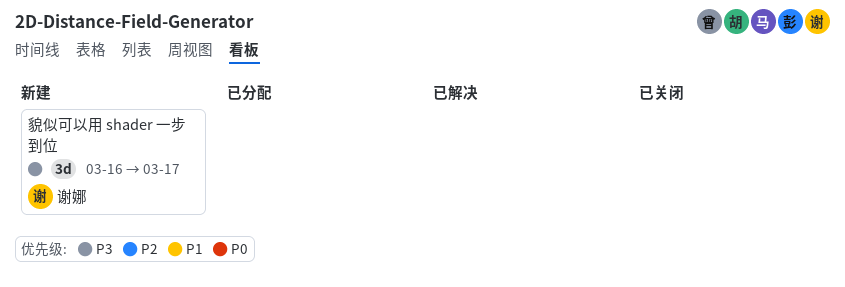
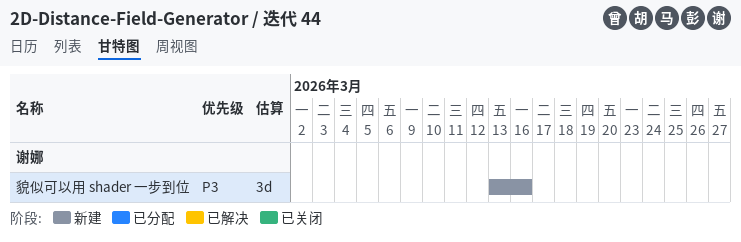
貌似可以用 shader 一步到位, start: Mar 16 -> Mar 13
貌似可以用 shader 一步到位, due: Mar 17 -> Mar 16

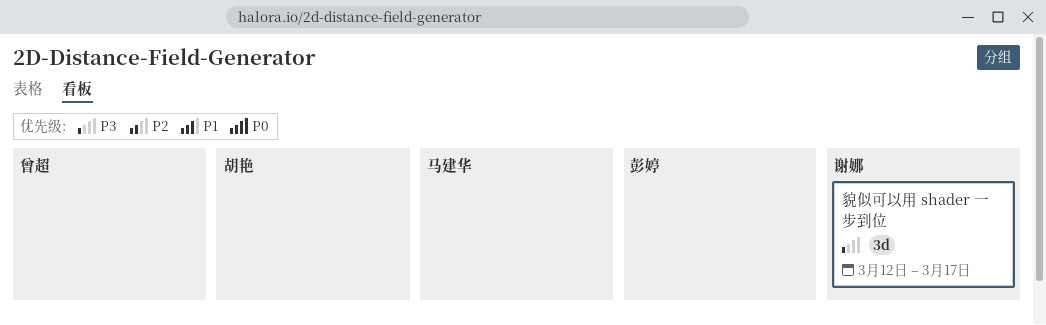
貌似可以用 shader 一步到位, start: Mar 13 -> Mar 12
貌似可以用 shader 一步到位, due: Mar 16 -> Mar 17

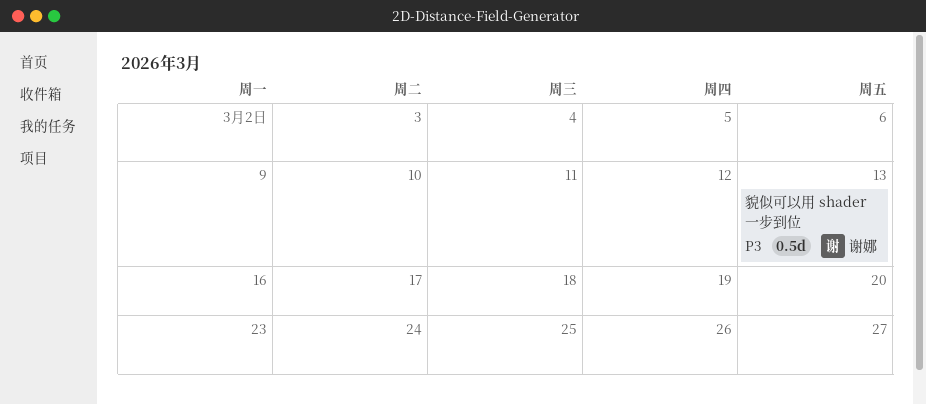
貌似可以用 shader 一步到位, estimate: 3d -> 0.5d
貌似可以用 shader 一步到位, due: Mar 17 -> Mar 13

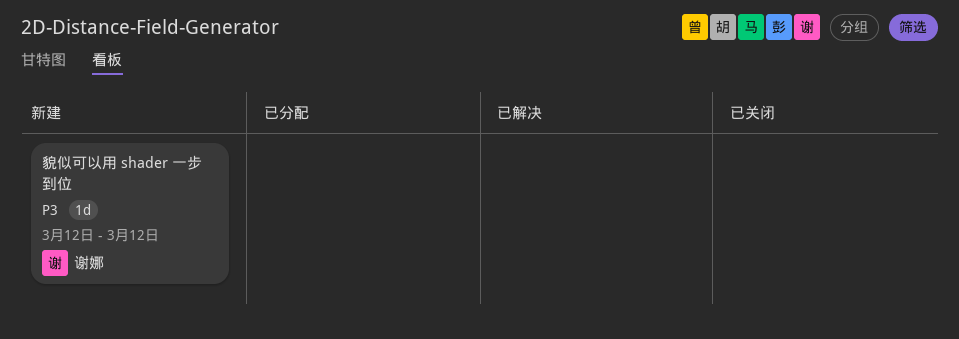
貌似可以用 shader 一步到位, estimate: 0.5d -> 1d
貌似可以用 shader 一步到位, due: Mar 13 -> Mar 12

